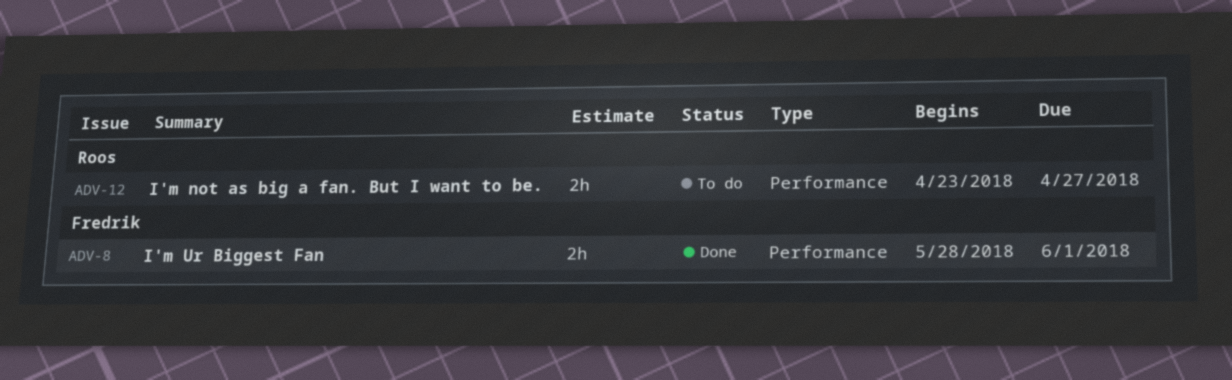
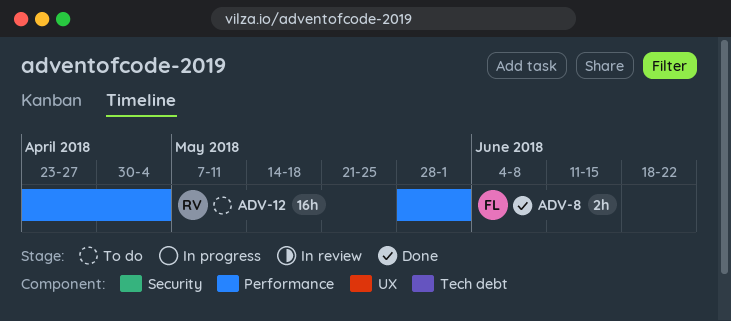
ADV-12, estimate: 2h -> 16h
ADV-12, due: Apr 27 -> May 4

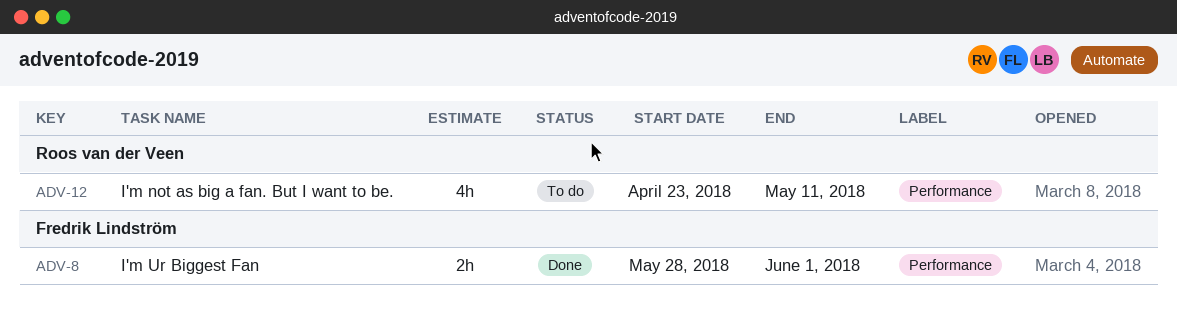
ADV-12, estimate: 16h -> 4h
ADV-12, due: May 4 -> May 11

